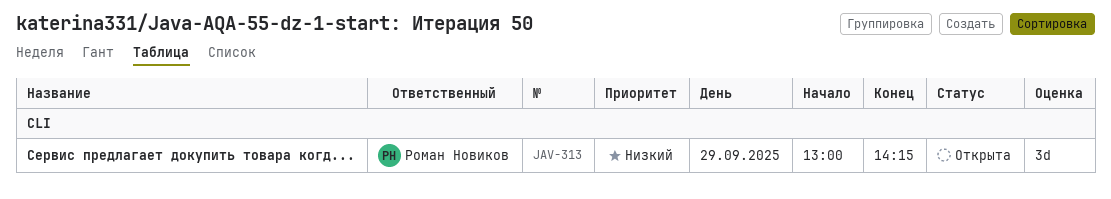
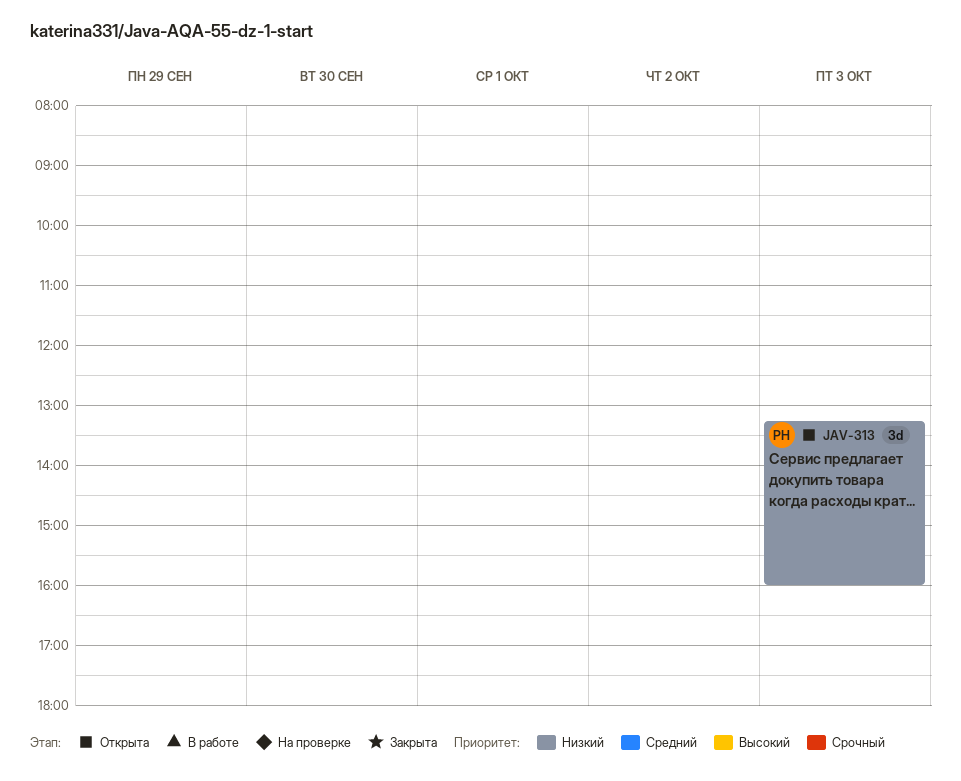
JAV-313, day: Sep 29 -> Oct 3
JAV-313, begins: 13:00 -> 13:15
JAV-313, ends: 14:15 -> 16:00

